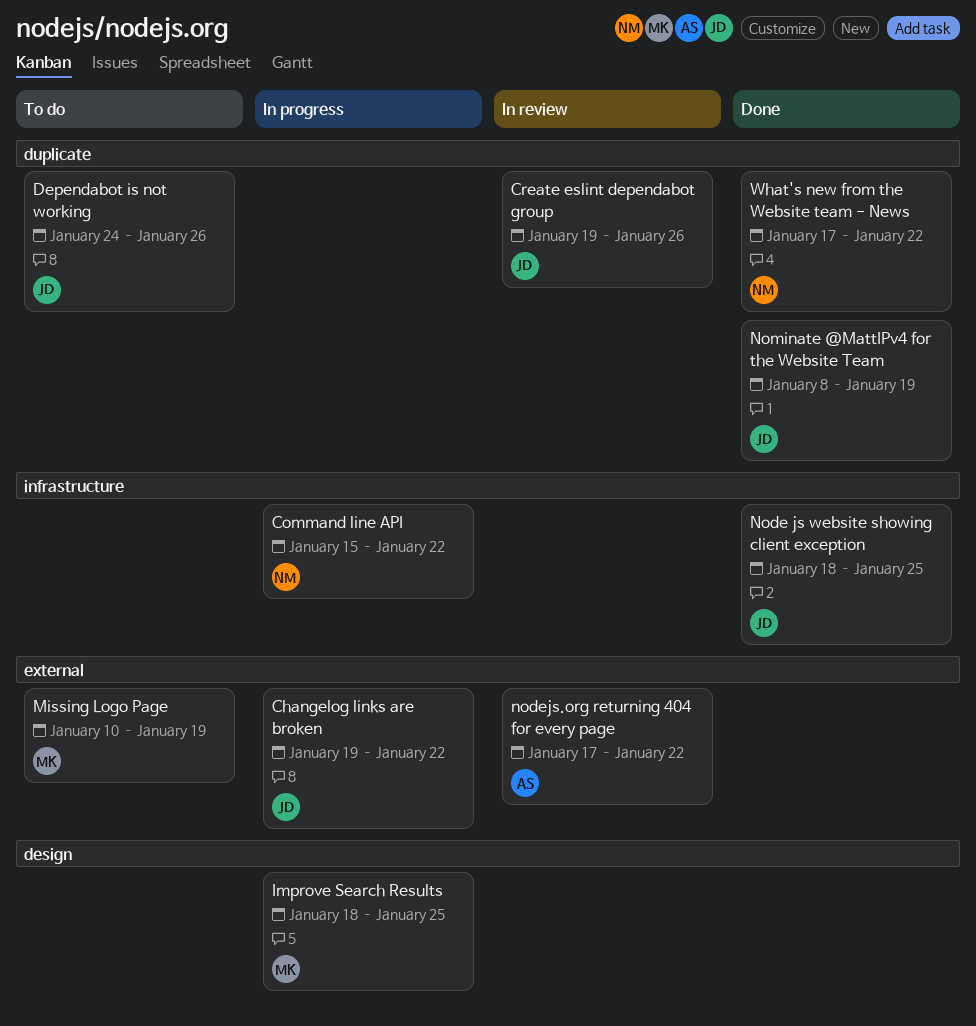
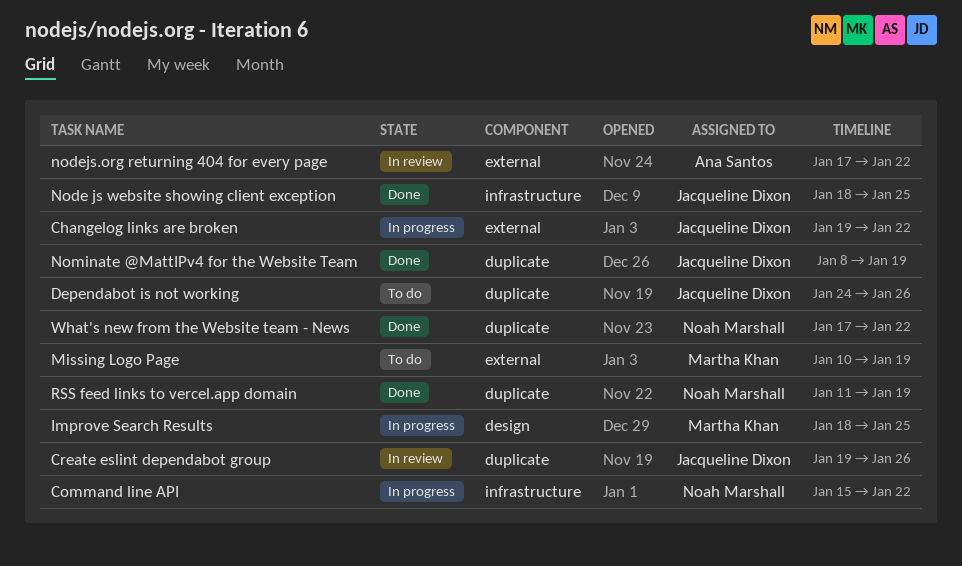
RSS feed links to vercel.app domain: none -> present

